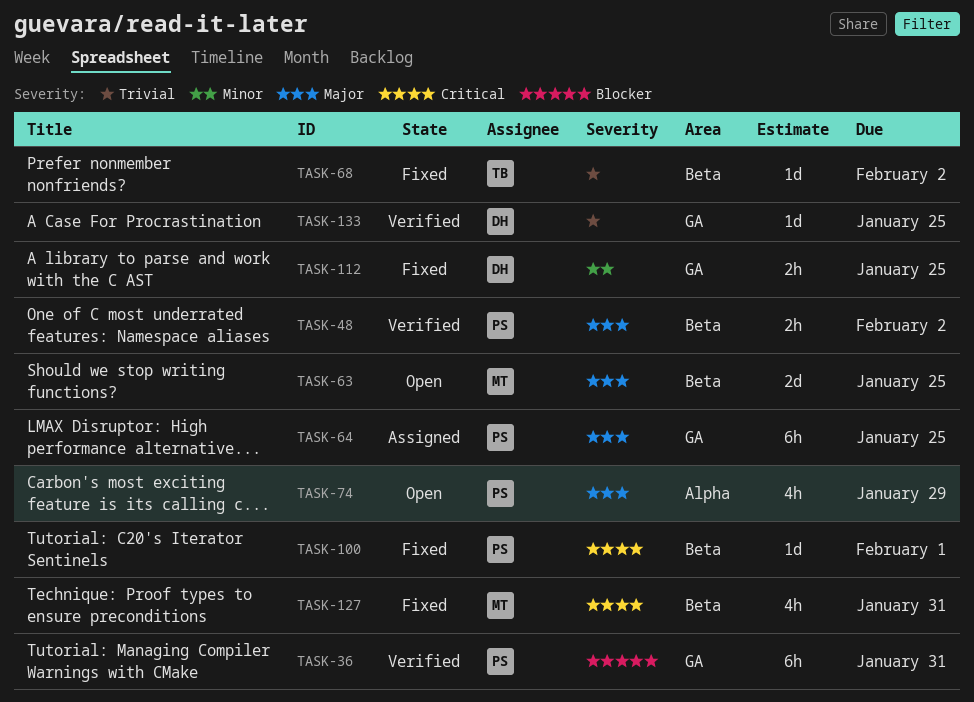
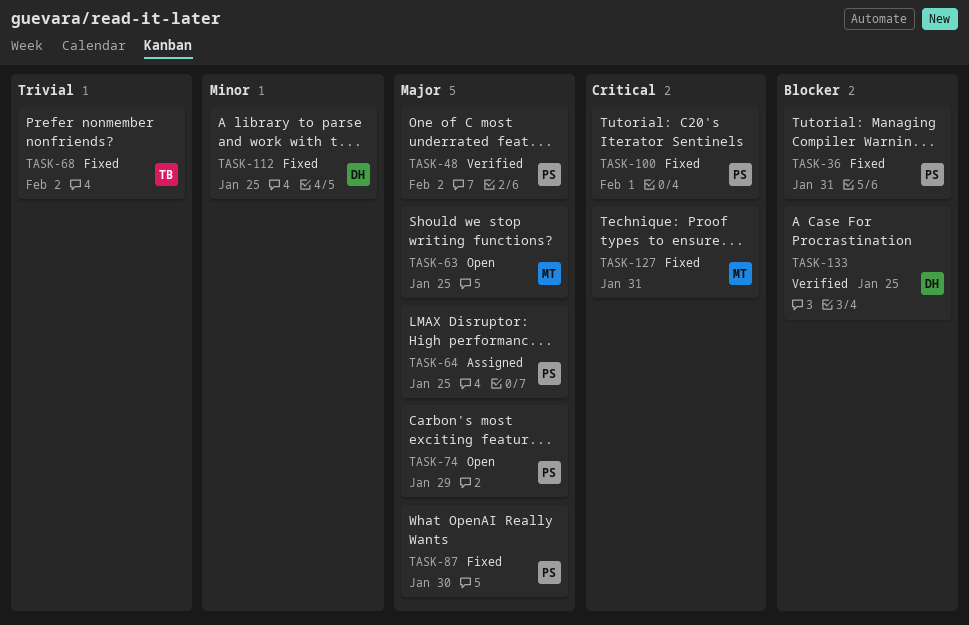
TASK-36, status: Verified -> Fixed
TASK-87: none -> present
TASK-133, priority: Trivial -> Blocker

